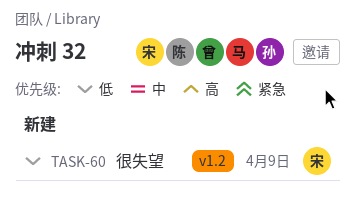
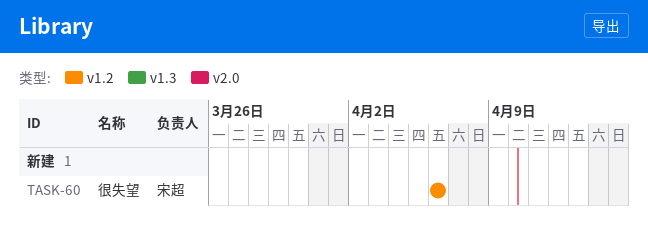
TASK-60, due: Apr 9 -> Apr 6

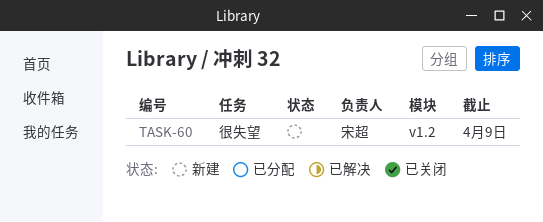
TASK-60, due: Apr 6 -> Apr 9

